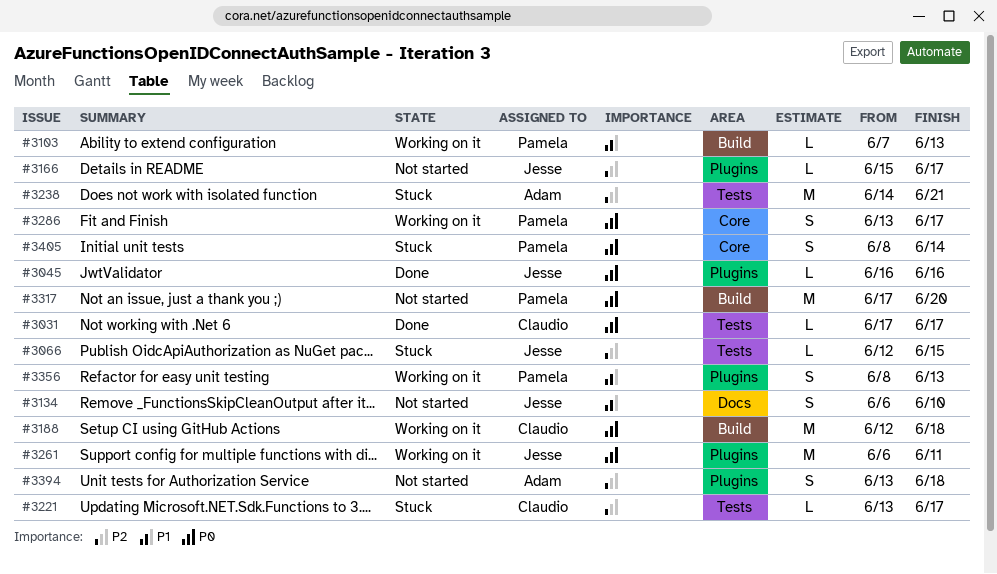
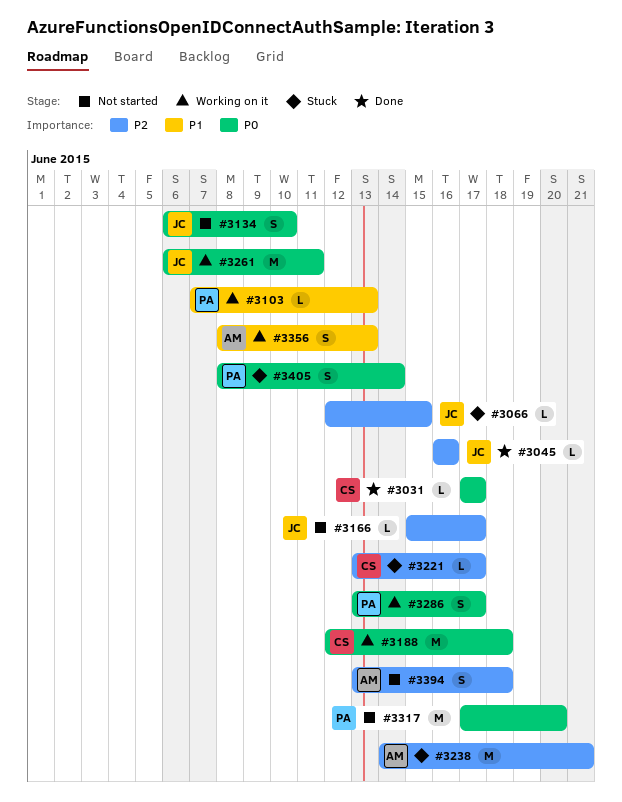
#3045, priority: P0 -> P2
#3134, priority: P1 -> P0
#3356, owner: Pamela -> Adam

